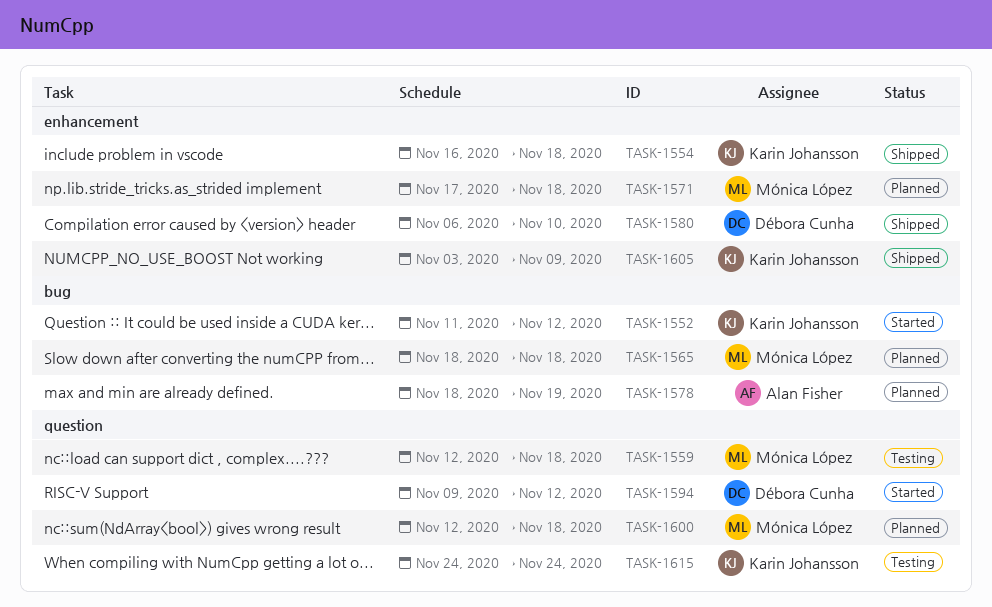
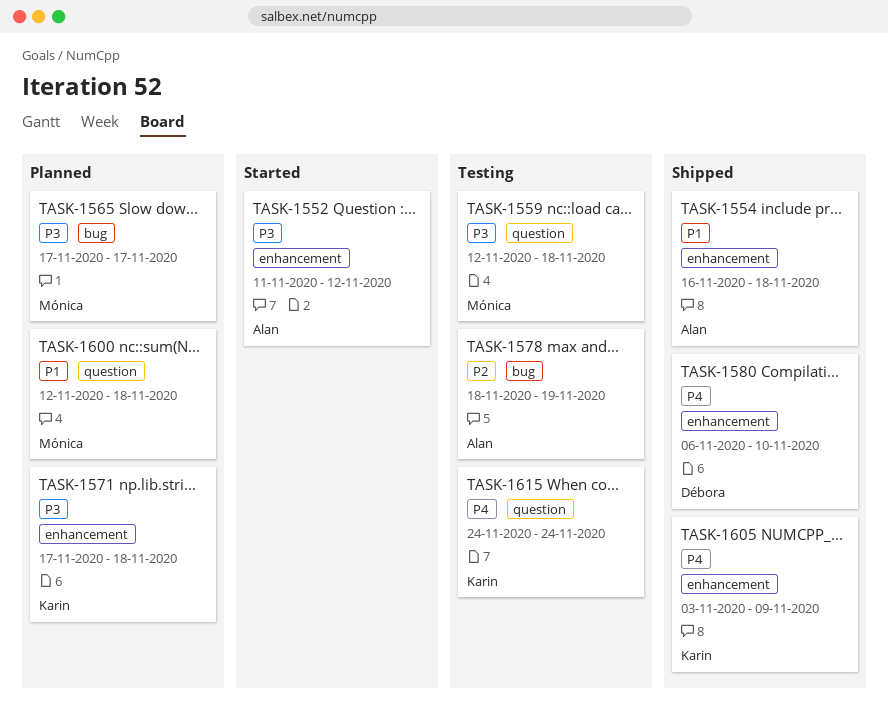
TASK-1552, owner: Karin Johansson -> Alan Fisher
TASK-1552, label: bug -> enhancement
TASK-1554, owner: Karin Johansson -> Alan Fisher
TASK-1565, start: Nov 18 -> Nov 17
TASK-1565, due: Nov 18 -> Nov 17
TASK-1571, owner: Mónica López -> Karin Johansson
TASK-1578, status: Planned -> Testing
TASK-1594: present -> none

